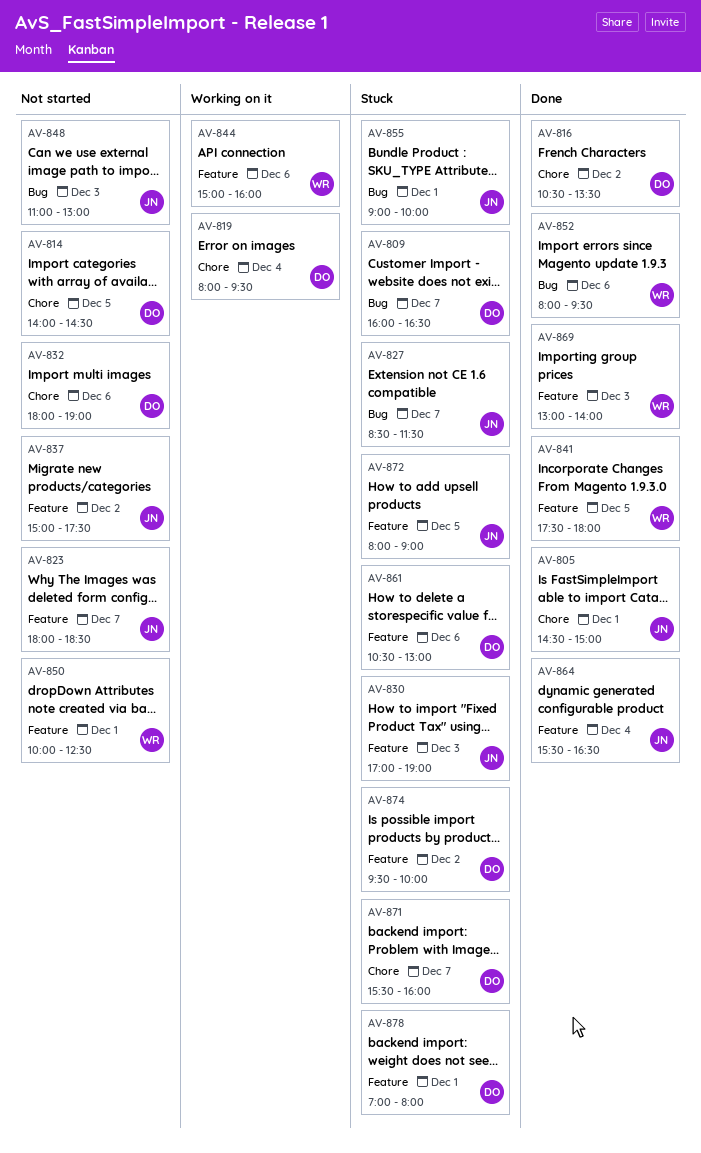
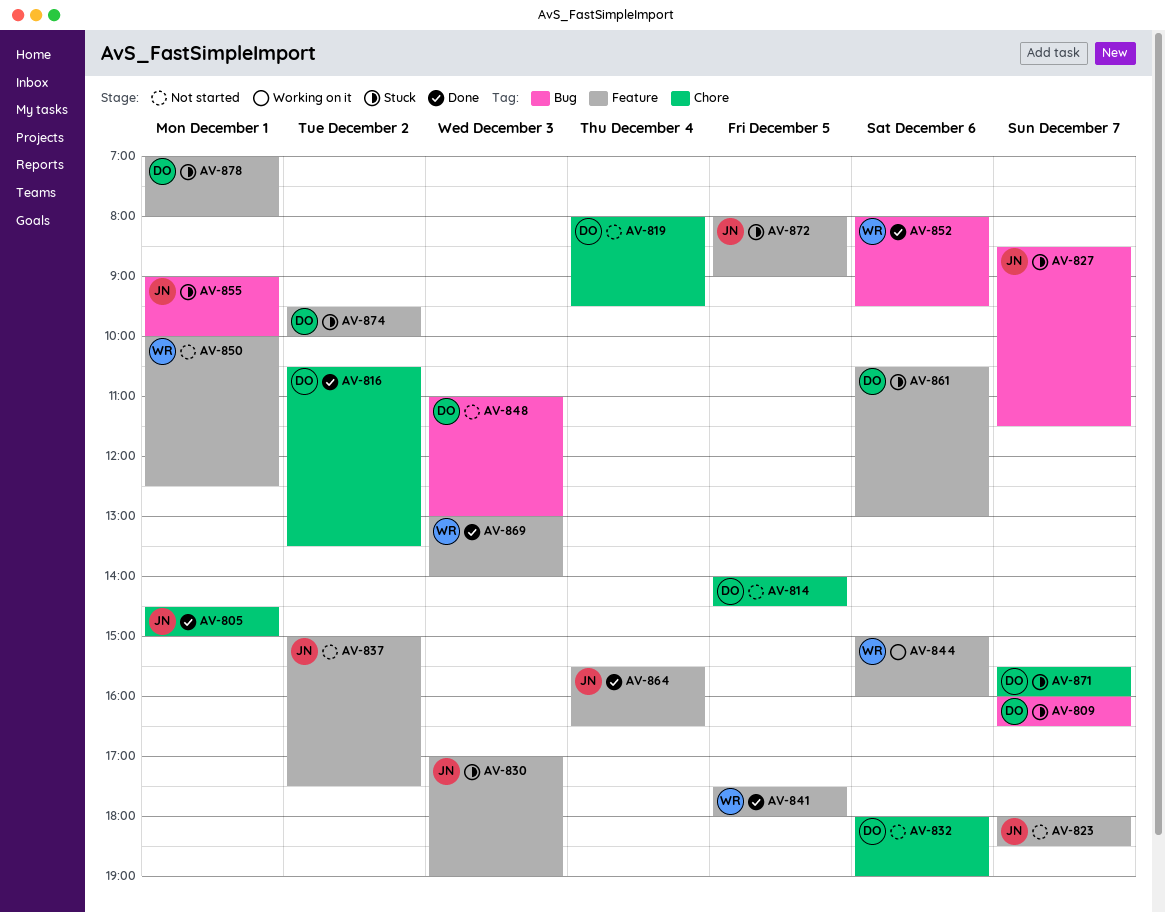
AV-819, status: Working on it -> Not started
AV-848, owner: JN -> DO

